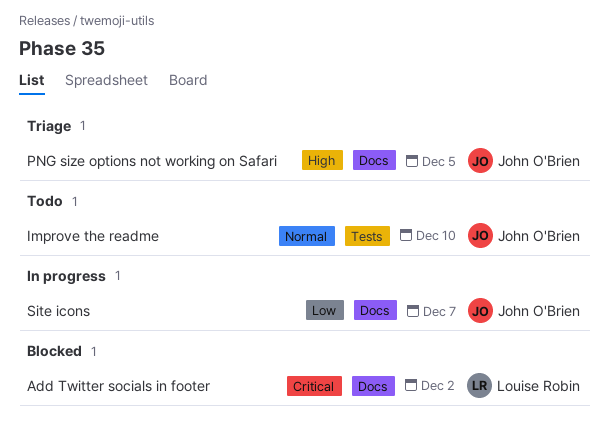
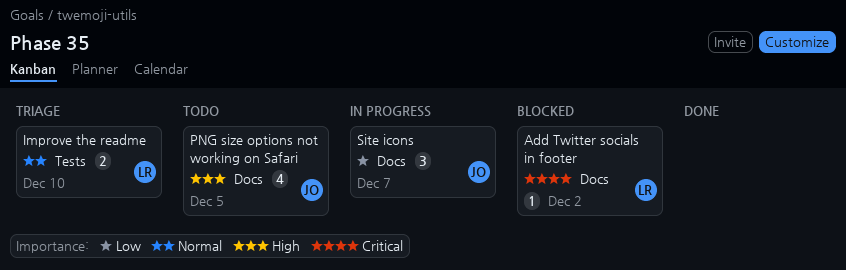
Improve the readme, status: Todo -> Triage
Improve the readme, owner: John O'Brien -> Louise Robin
PNG size options not working on Safari, status: Triage -> Todo

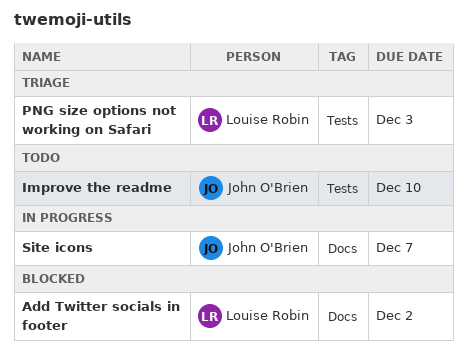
Improve the readme, status: Triage -> Todo
Improve the readme, owner: Louise Robin -> John O'Brien
PNG size options not working on Safari, status: Todo -> Triage
PNG size options not working on Safari, owner: John O'Brien -> Louise Robin
PNG size options not working on Safari, label: Docs -> Tests
PNG size options not working on Safari, due: Dec 5 -> Dec 3

